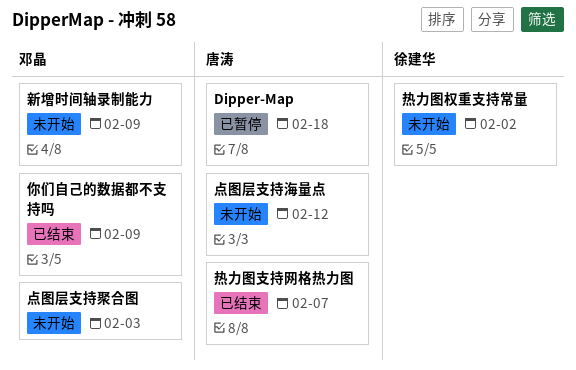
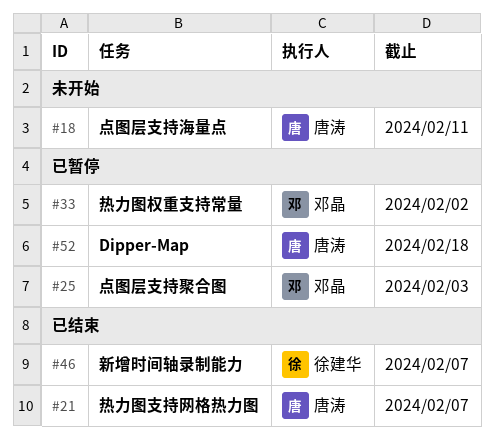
你们自己的数据都不支持吗: present -> none
新增时间轴录制能力, status: 未开始 -> 已结束
新增时间轴录制能力, owner: 邓晶 -> 徐建华
新增时间轴录制能力, due: Feb 9 -> Feb 7
点图层支持海量点, due: Feb 12 -> Feb 11
点图层支持聚合图, status: 未开始 -> 已暂停
热力图权重支持常量, status: 未开始 -> 已暂停
热力图权重支持常量, owner: 徐建华 -> 邓晶

